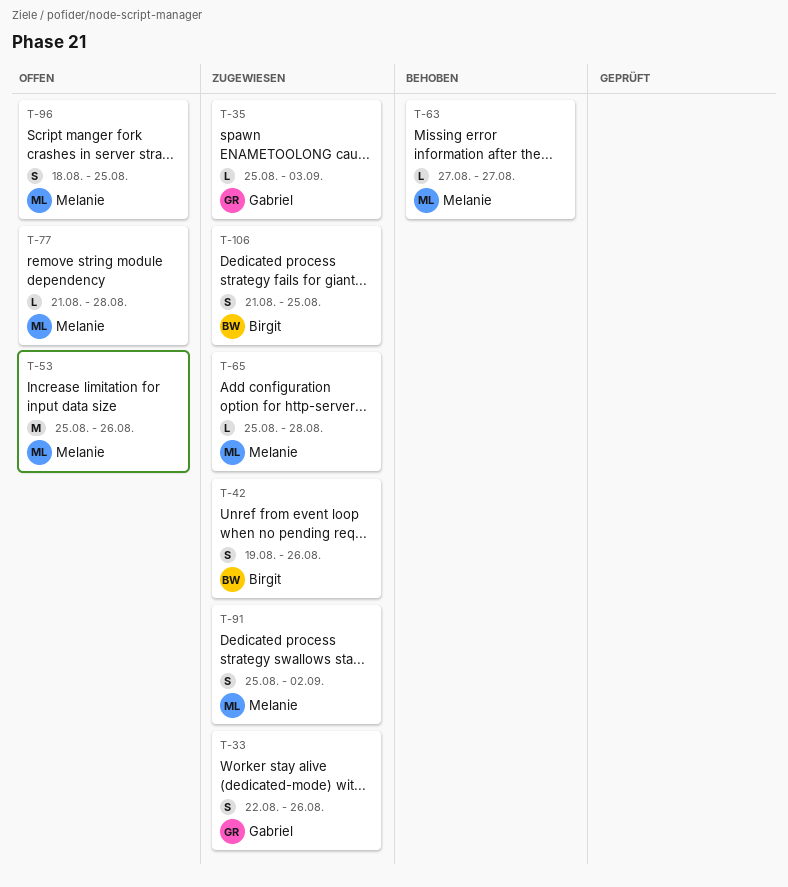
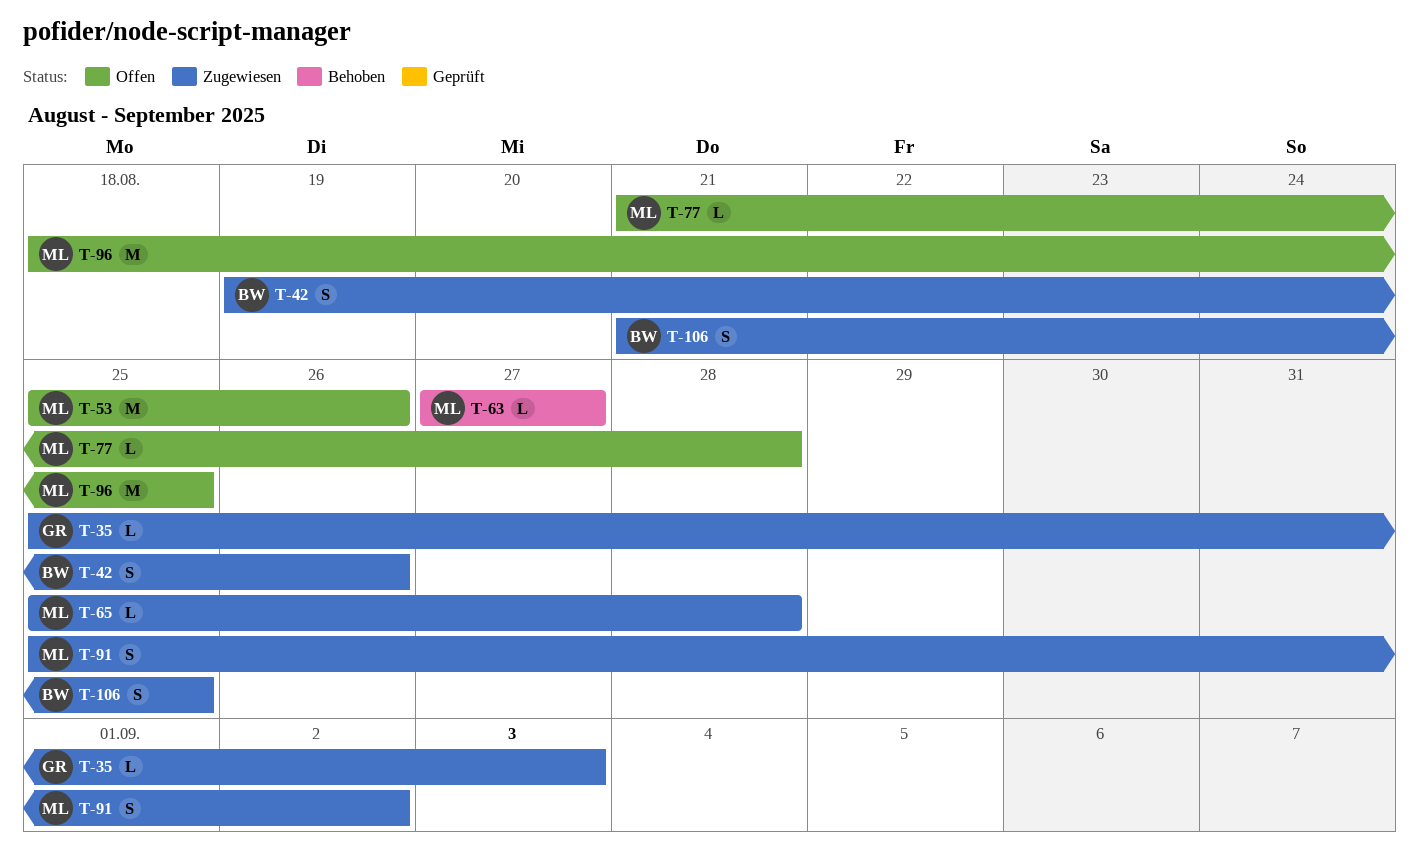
T-33: present -> none
T-96, estimate: S -> M

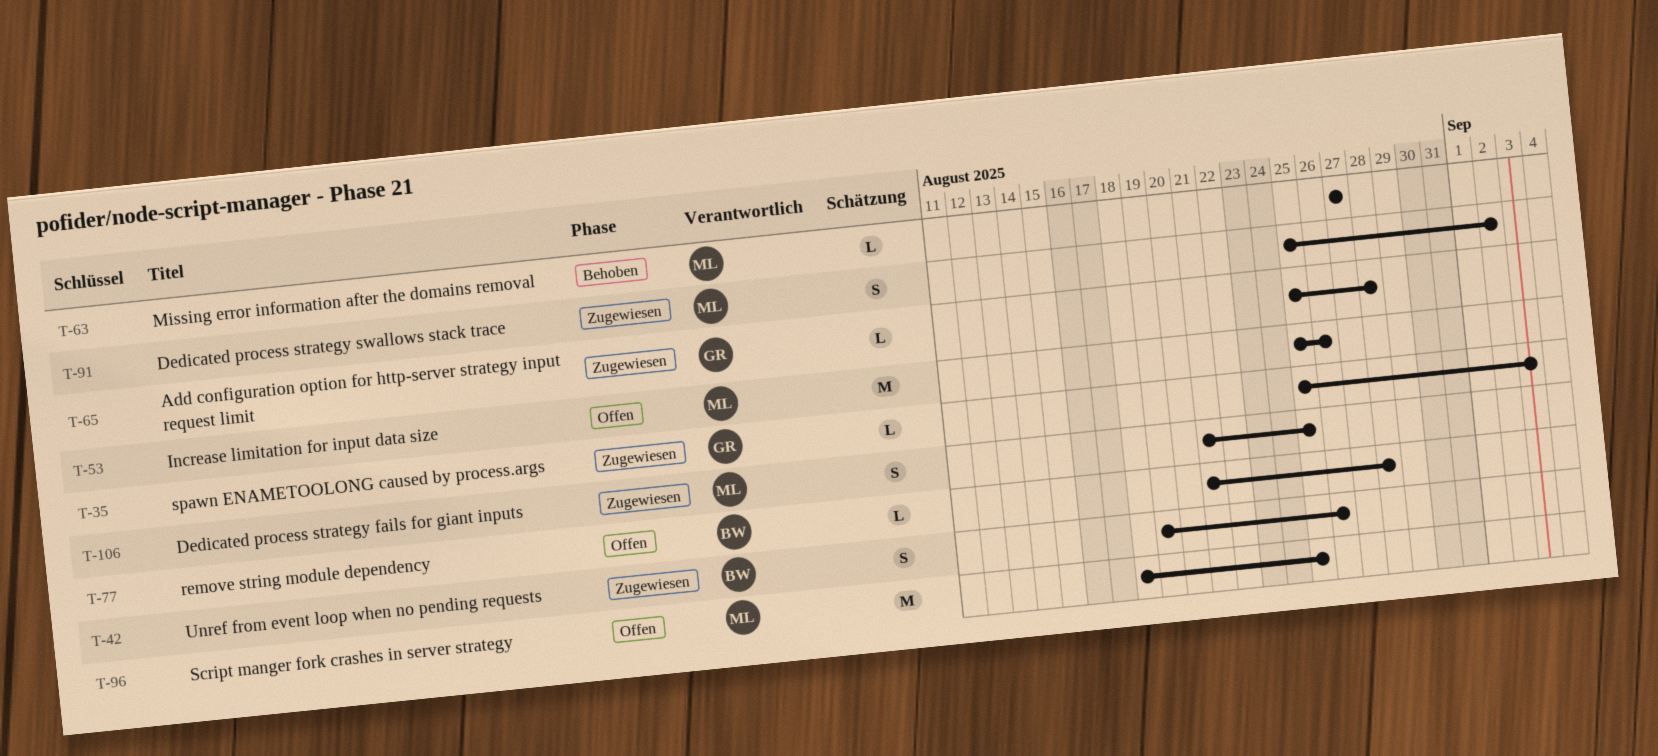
T-65, owner: ML -> GR
T-77, owner: ML -> BW
T-106, owner: BW -> ML

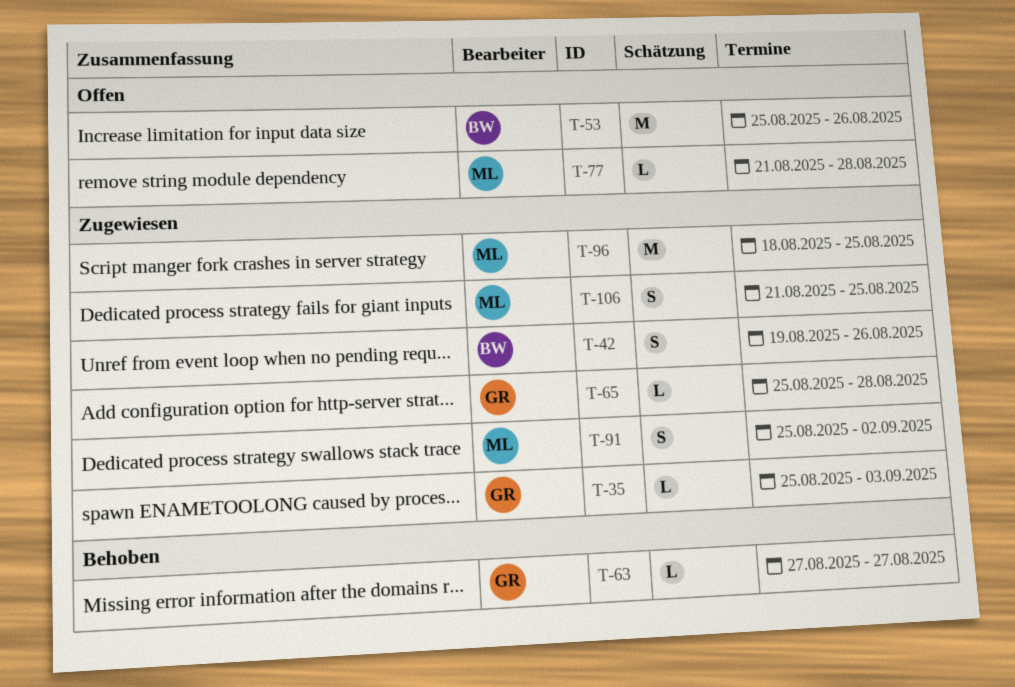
T-53, owner: ML -> BW
T-63, owner: ML -> GR
T-77, owner: BW -> ML
T-96, status: Offen -> Zugewiesen

